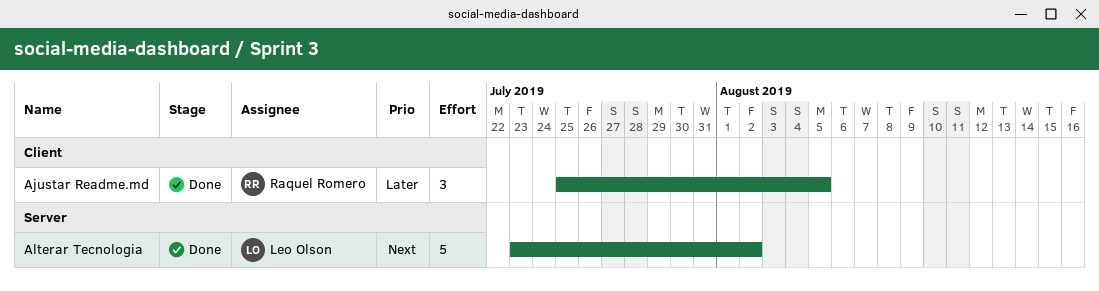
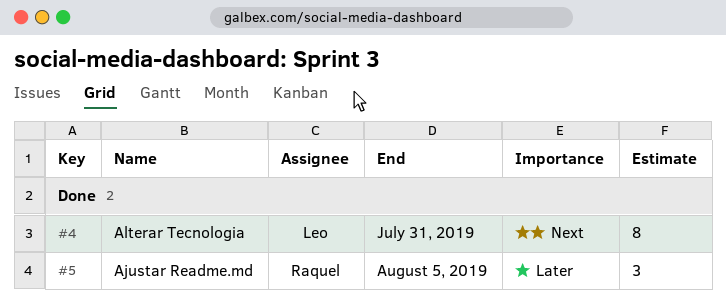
Alterar Tecnologia, estimate: 5 -> 8
Alterar Tecnologia, due: Aug 2 -> Jul 31

